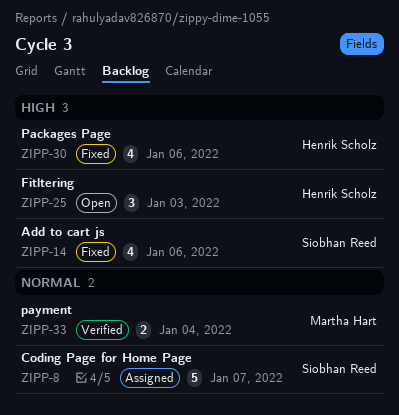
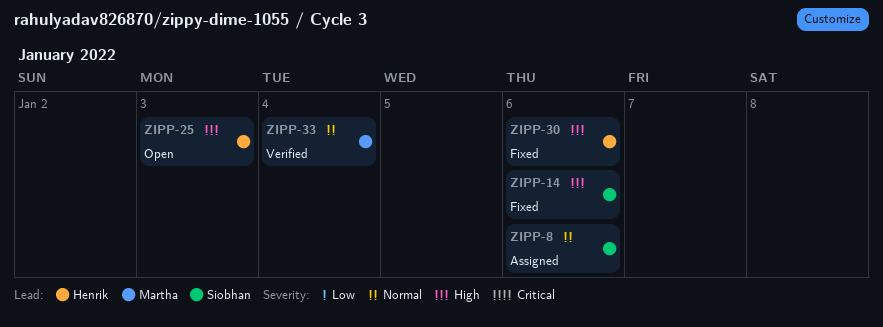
ZIPP-8, due: Jan 7 -> Jan 6

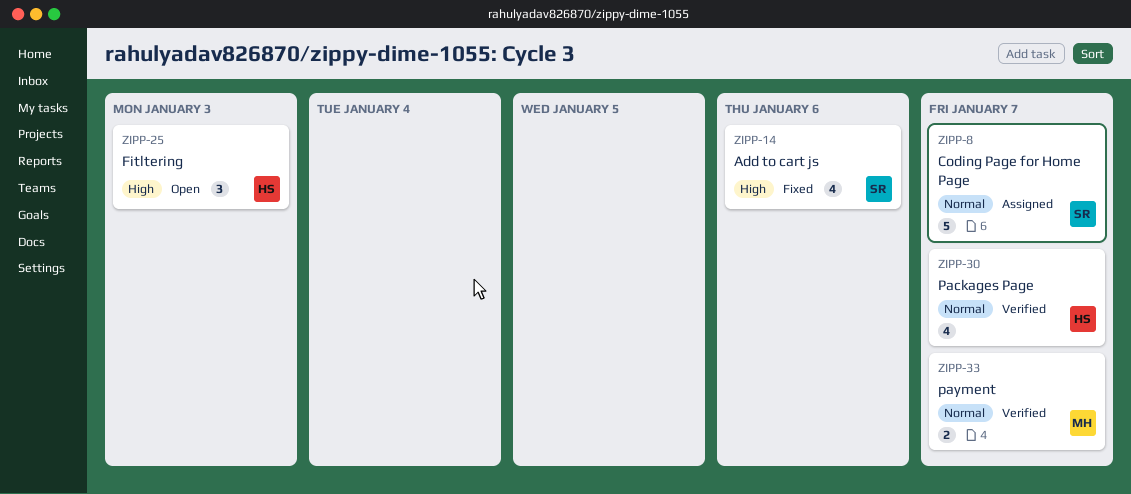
ZIPP-8, due: Jan 6 -> Jan 7
ZIPP-30, status: Fixed -> Verified
ZIPP-30, priority: High -> Normal
ZIPP-30, due: Jan 6 -> Jan 7
ZIPP-33, due: Jan 4 -> Jan 7

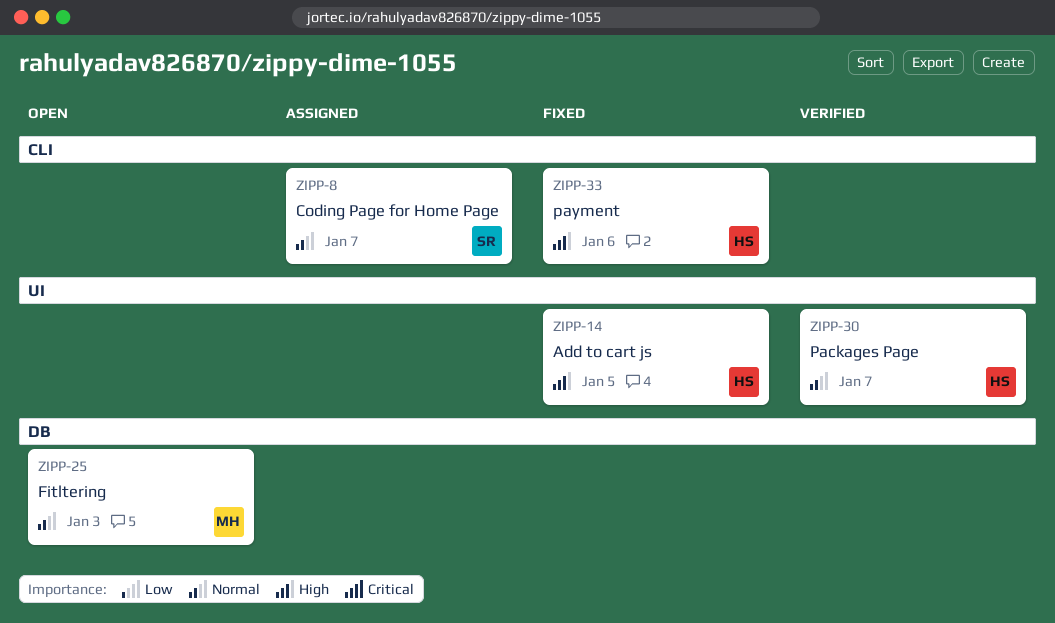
ZIPP-14, owner: SR -> HS
ZIPP-14, due: Jan 6 -> Jan 5
ZIPP-25, owner: HS -> MH
ZIPP-25, priority: High -> Normal
ZIPP-33, status: Verified -> Fixed
ZIPP-33, owner: MH -> HS
ZIPP-33, priority: Normal -> High
ZIPP-33, due: Jan 7 -> Jan 6

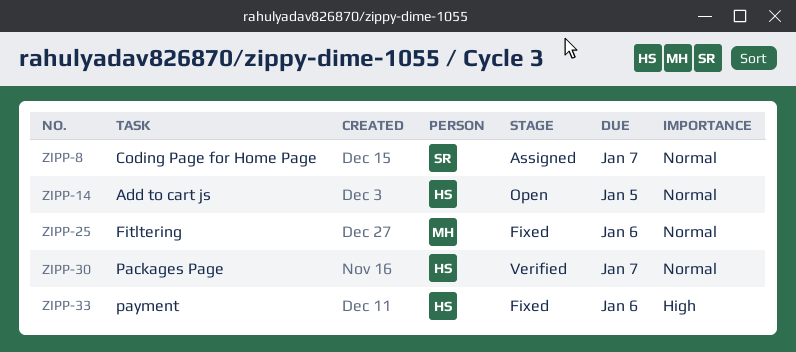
ZIPP-14, status: Fixed -> Open
ZIPP-14, priority: High -> Normal
ZIPP-25, status: Open -> Fixed
ZIPP-25, due: Jan 3 -> Jan 6

